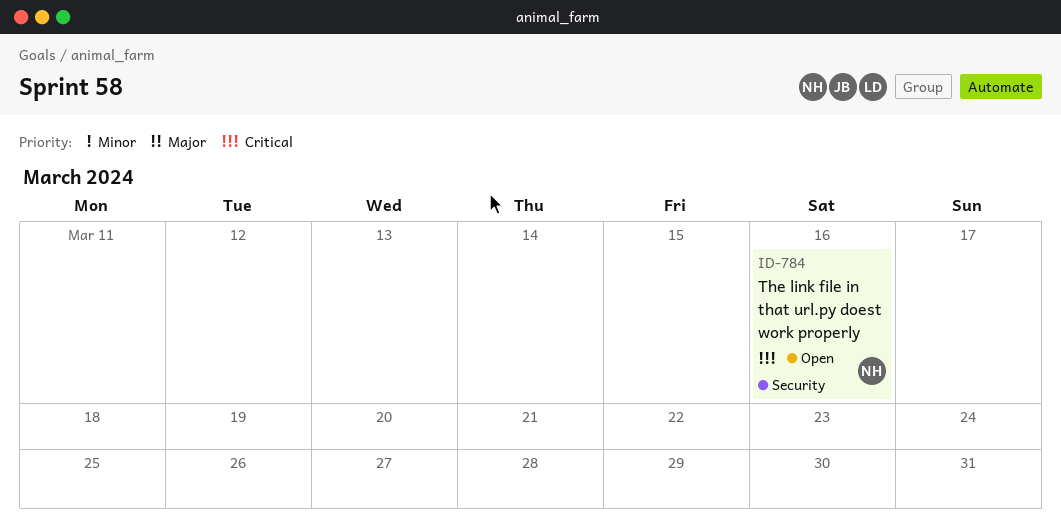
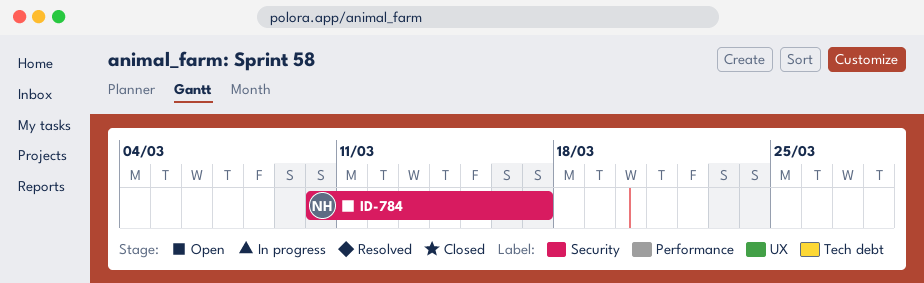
ID-784, due: Mar 16 -> Mar 17

